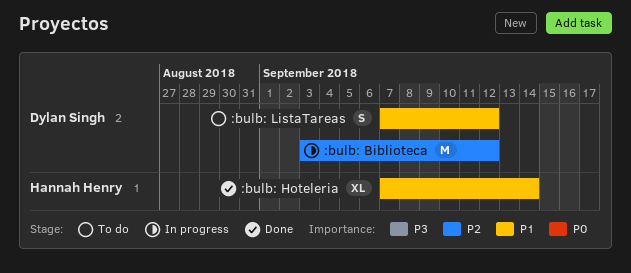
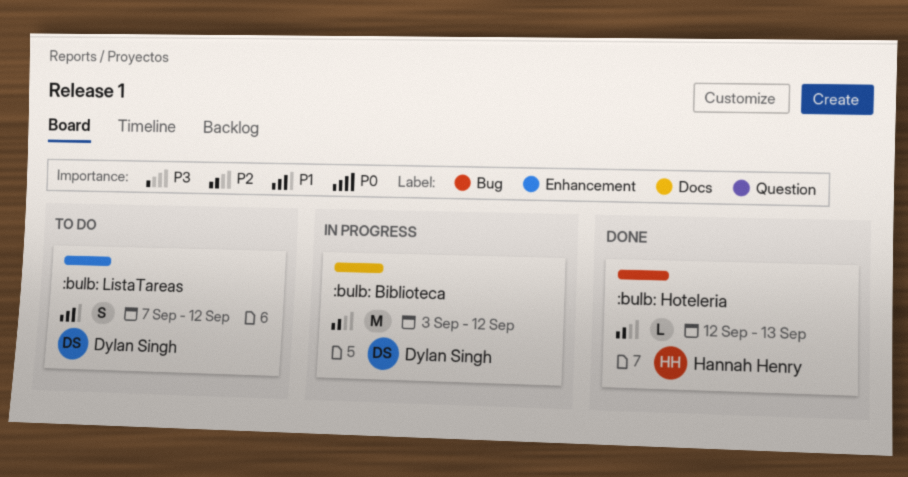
:bulb: Hoteleria, priority: P1 -> P2
:bulb: Hoteleria, estimate: XL -> L
:bulb: Hoteleria, start: Sep 7 -> Sep 12
:bulb: Hoteleria, due: Sep 14 -> Sep 13

